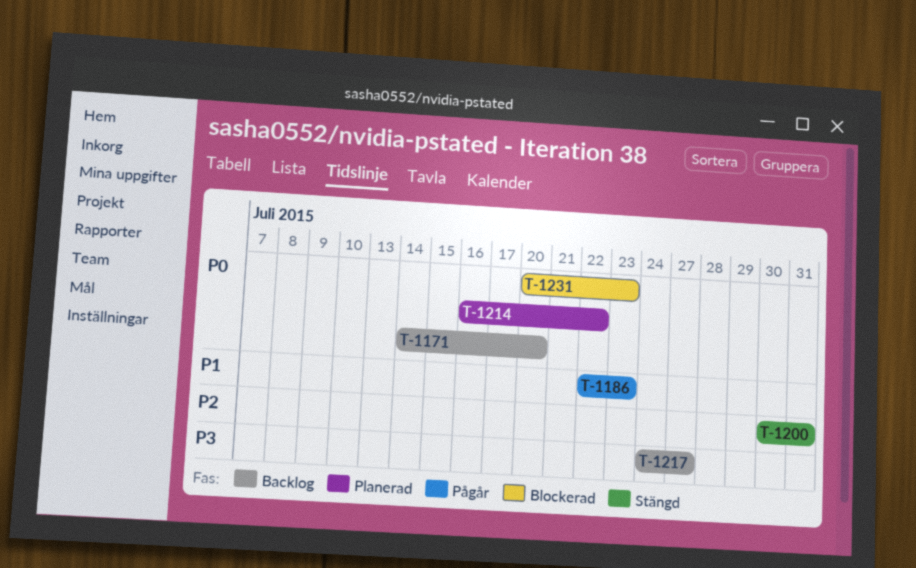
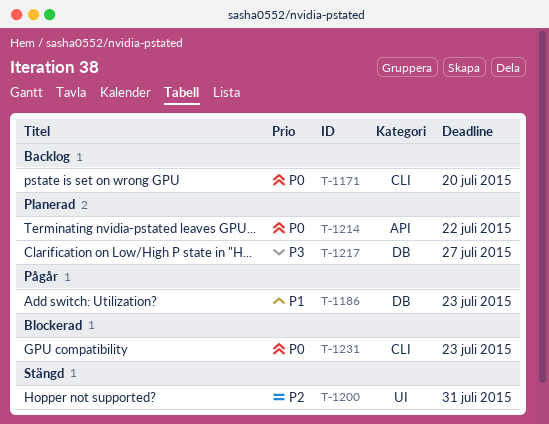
T-1217, status: Backlog -> Planerad

